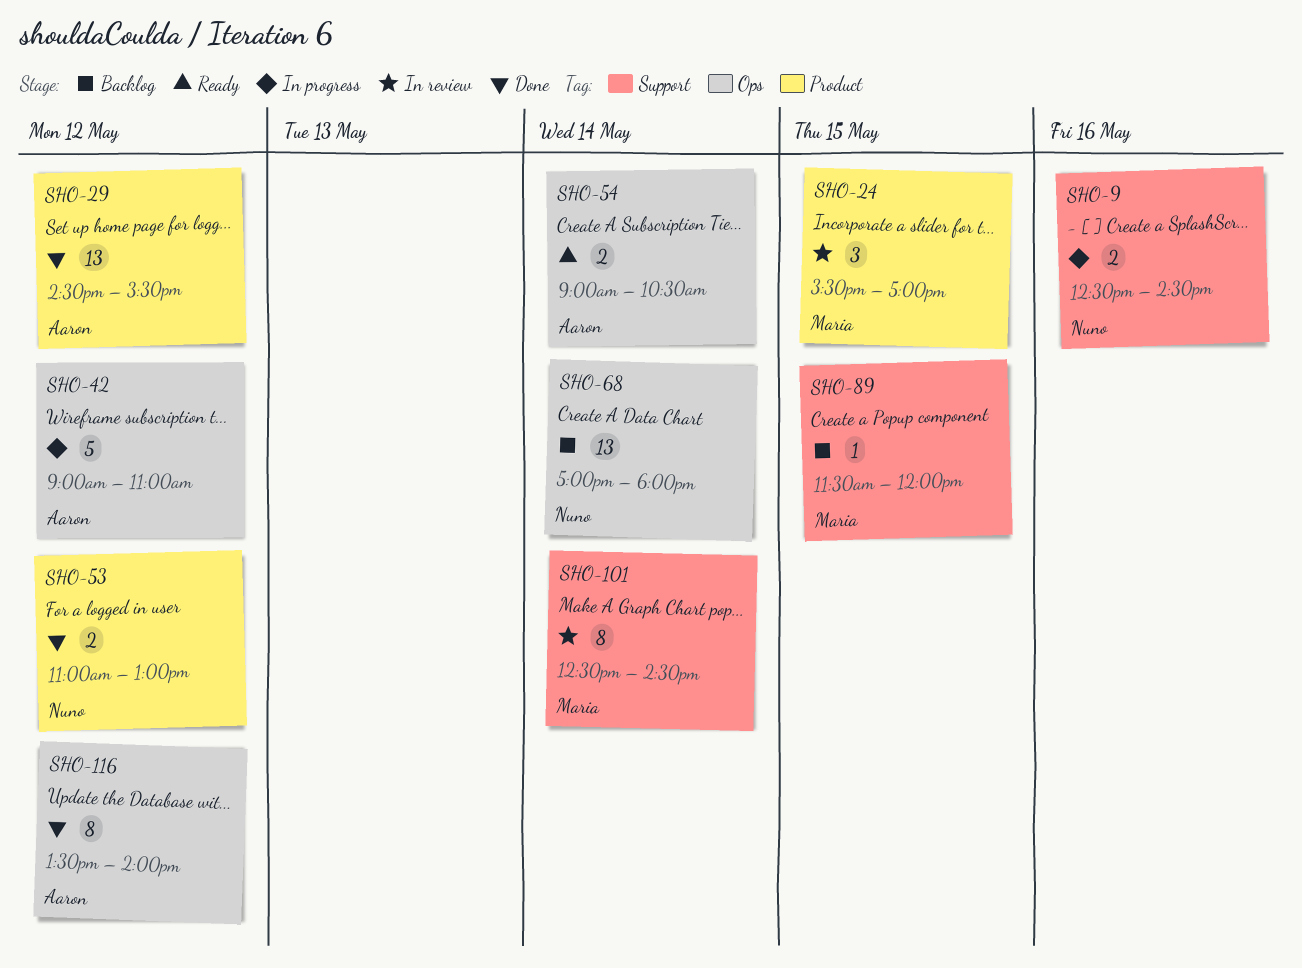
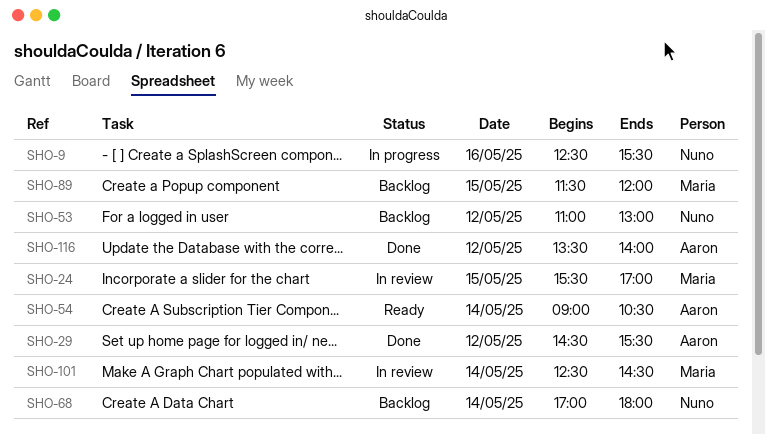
SHO-9, ends: 14:30 -> 15:30
SHO-42: present -> none
SHO-53, status: Done -> Backlog

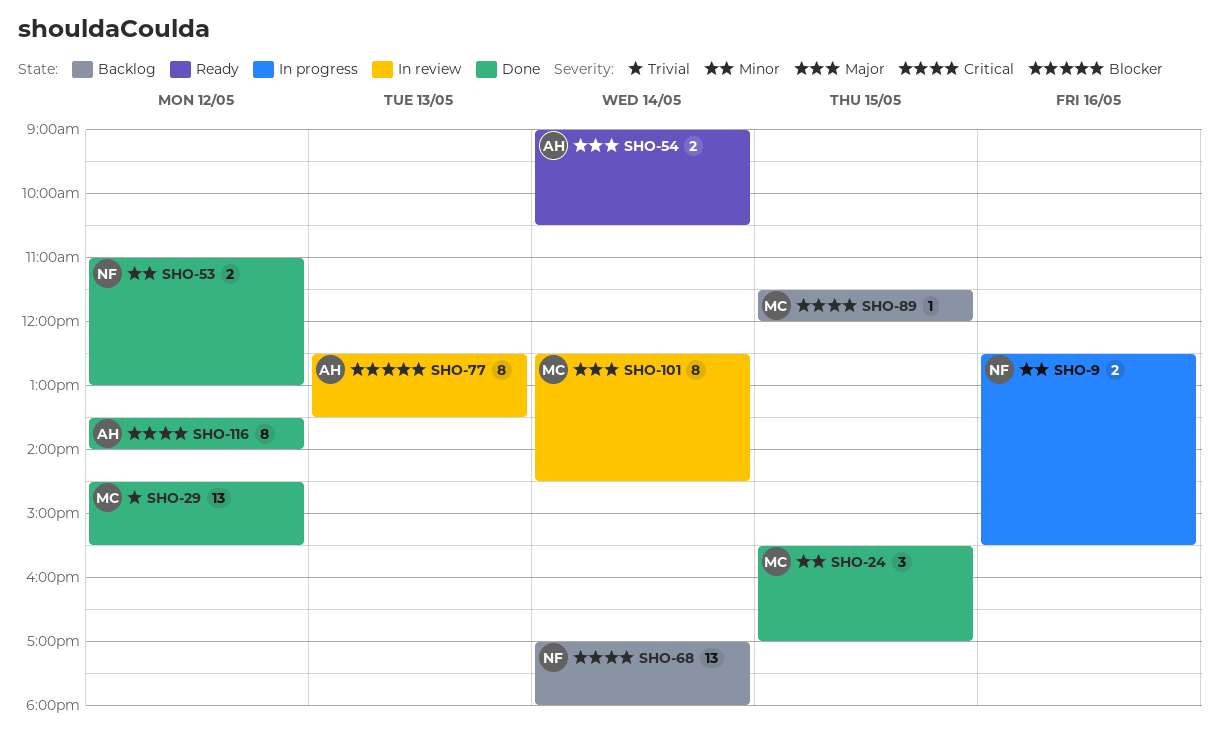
SHO-24, status: In review -> Done
SHO-29, owner: Aaron -> Maria
SHO-53, status: Backlog -> Done
SHO-77: none -> present

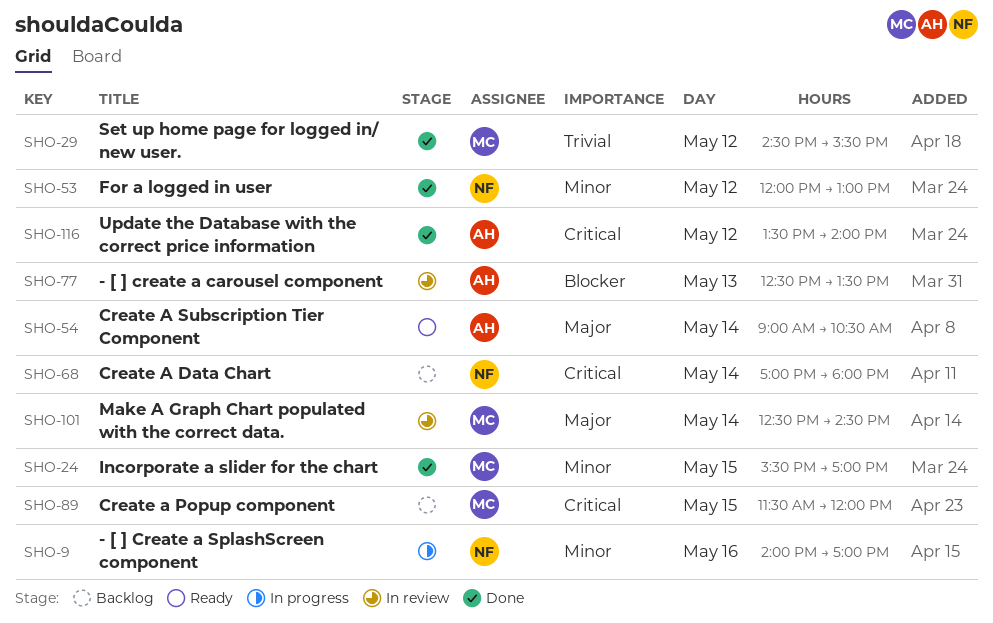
SHO-9, begins: 12:30 -> 14:00
SHO-9, ends: 15:30 -> 17:00
SHO-53, begins: 11:00 -> 12:00

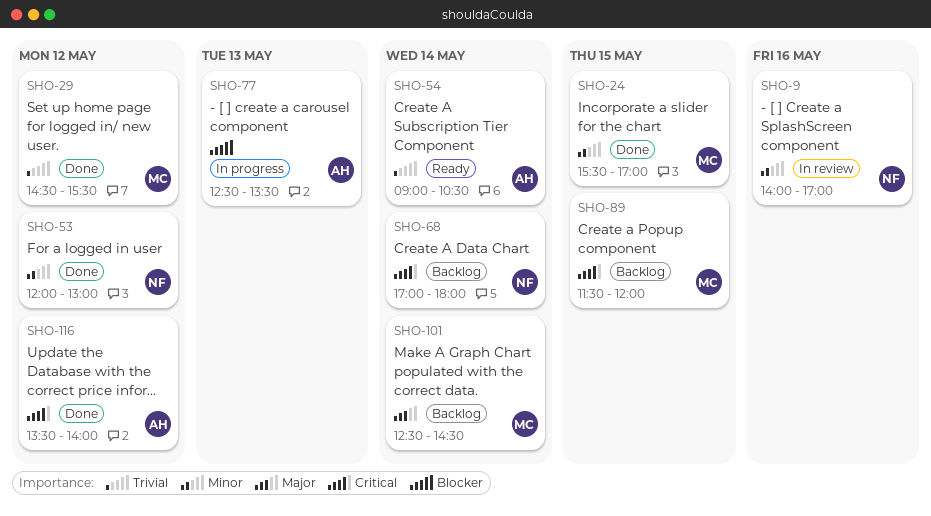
SHO-9, status: In progress -> In review
SHO-54, priority: Major -> Trivial
SHO-77, status: In review -> In progress
SHO-101, status: In review -> Backlog

